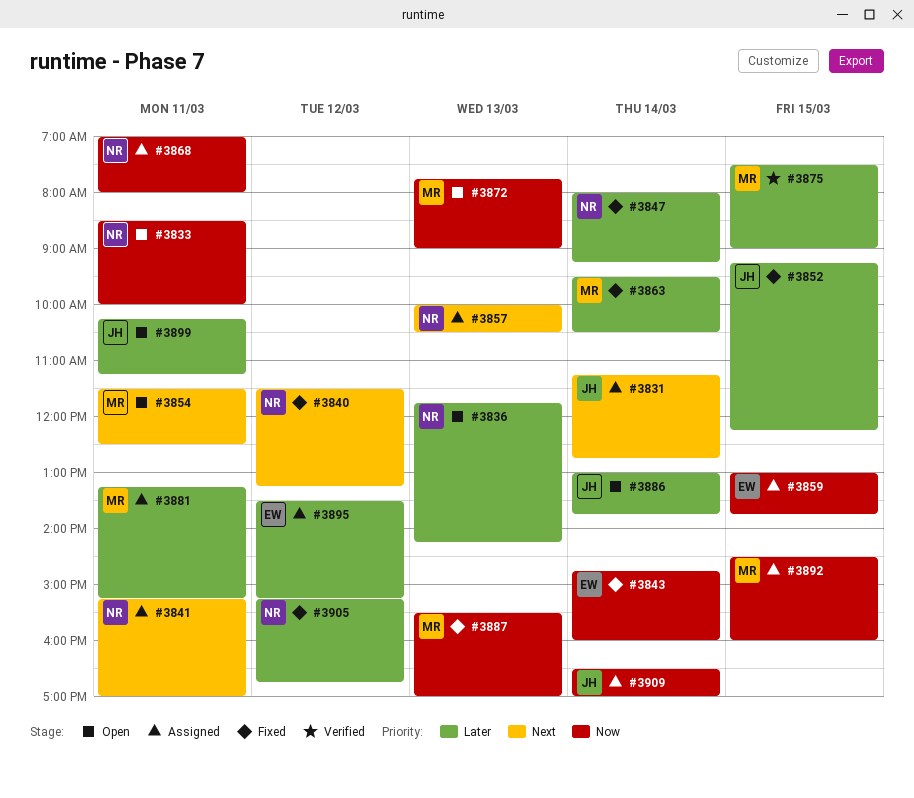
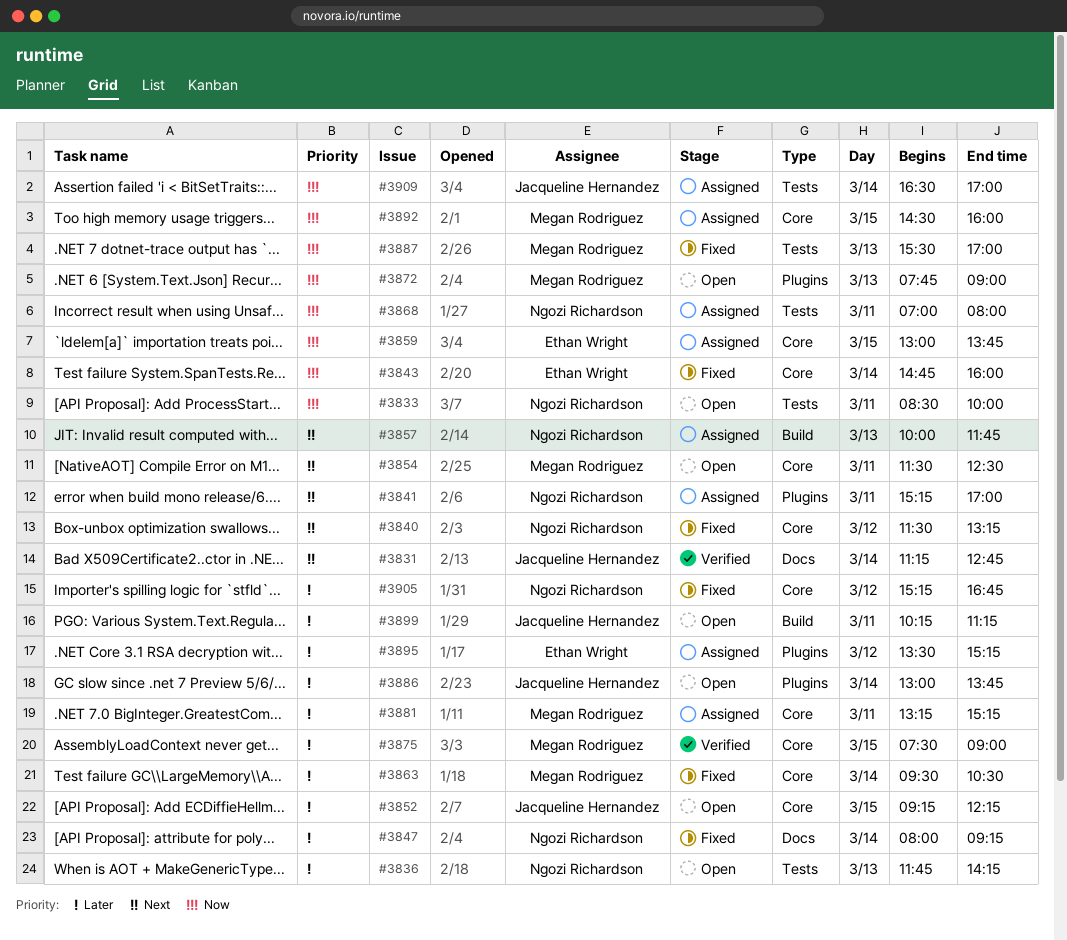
#3831, status: Assigned -> Verified
#3852, status: Fixed -> Open
#3857, ends: 10:30 -> 11:45

